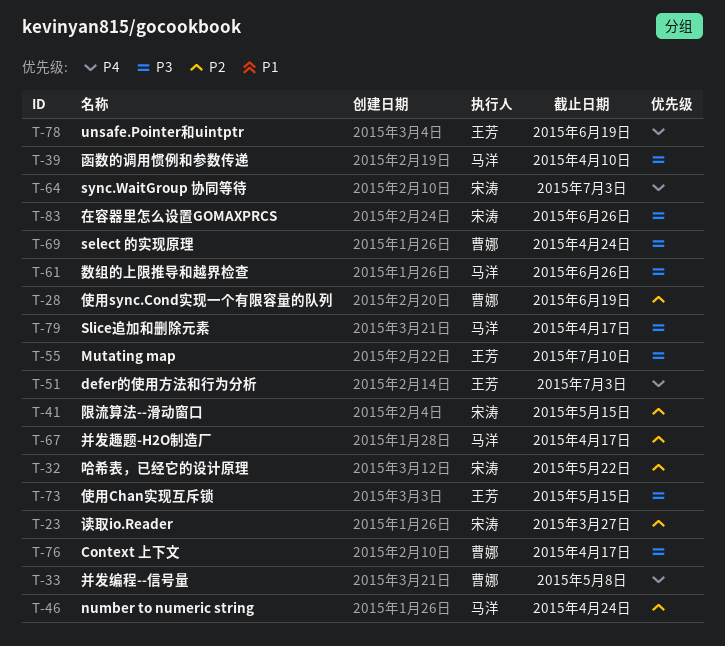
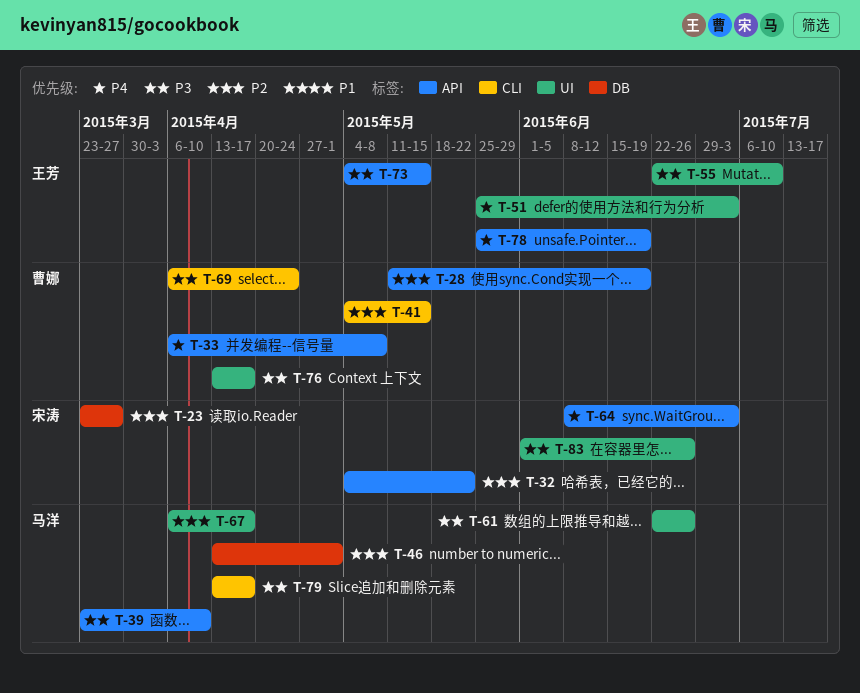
T-41, owner: 宋涛 -> 曹娜
T-46, due: Apr 24 -> May 1

